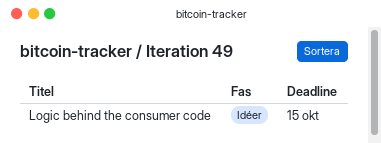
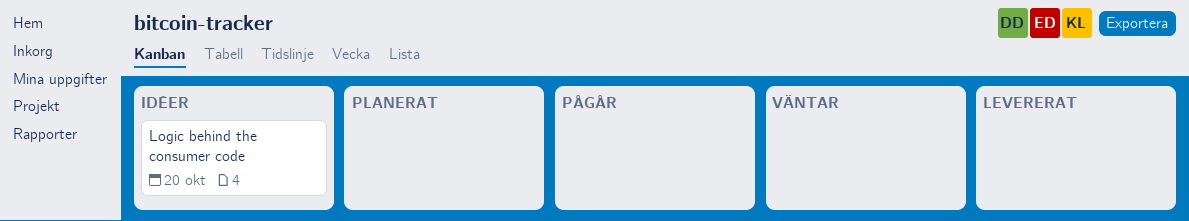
Logic behind the consumer code, due: Oct 15 -> Oct 20

